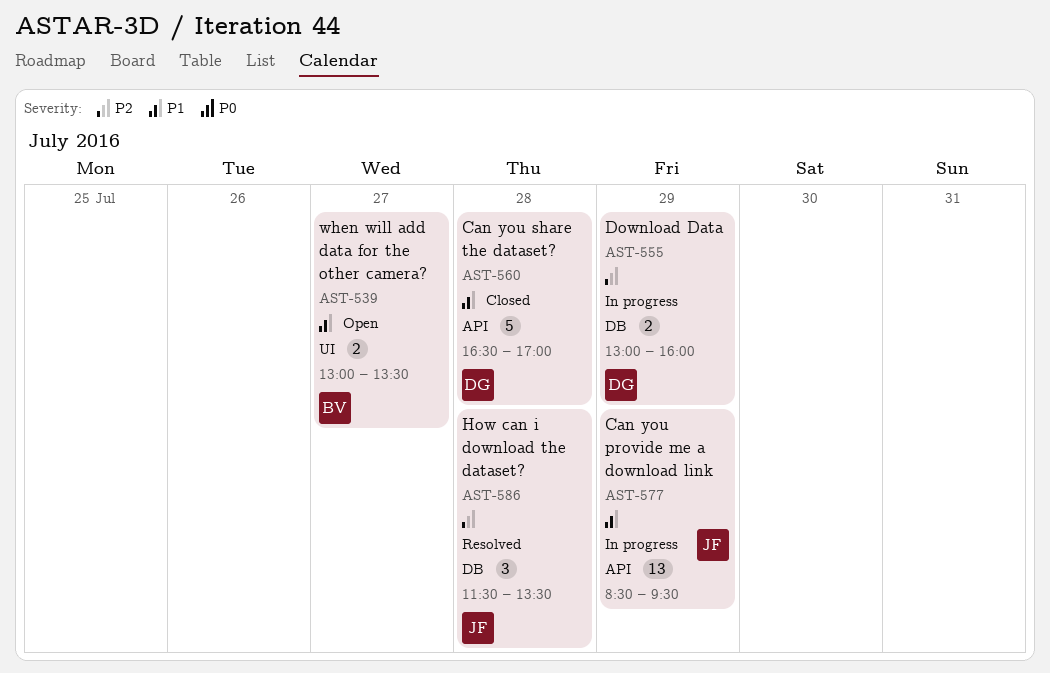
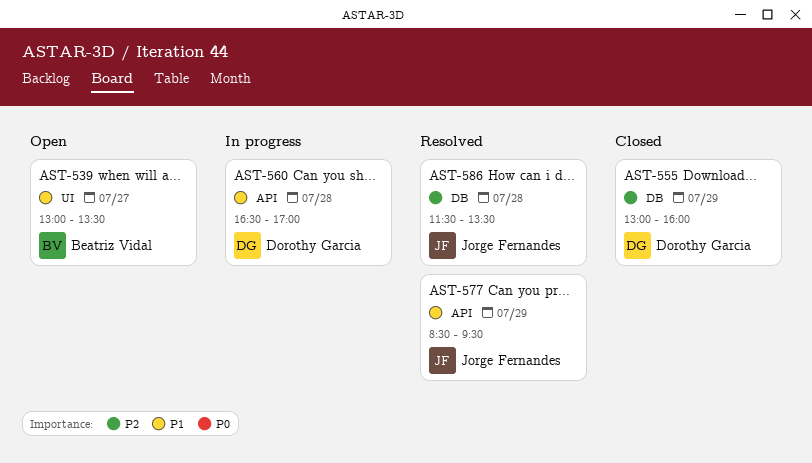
AST-555, status: In progress -> Closed
AST-560, status: Closed -> In progress
AST-577, status: In progress -> Resolved

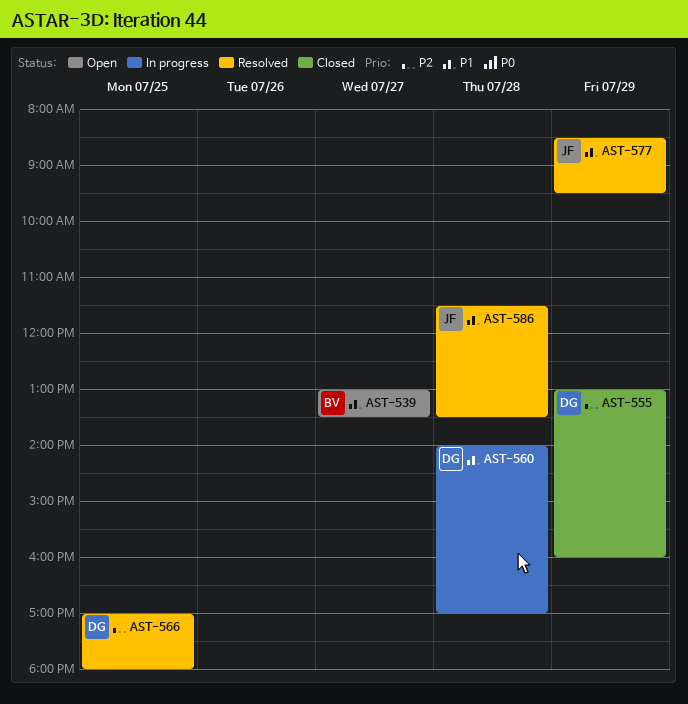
AST-560, begins: 16:30 -> 14:00
AST-566: none -> present
AST-586, priority: P2 -> P1

